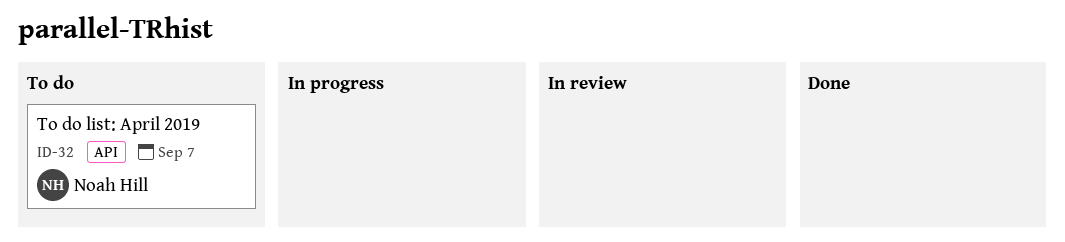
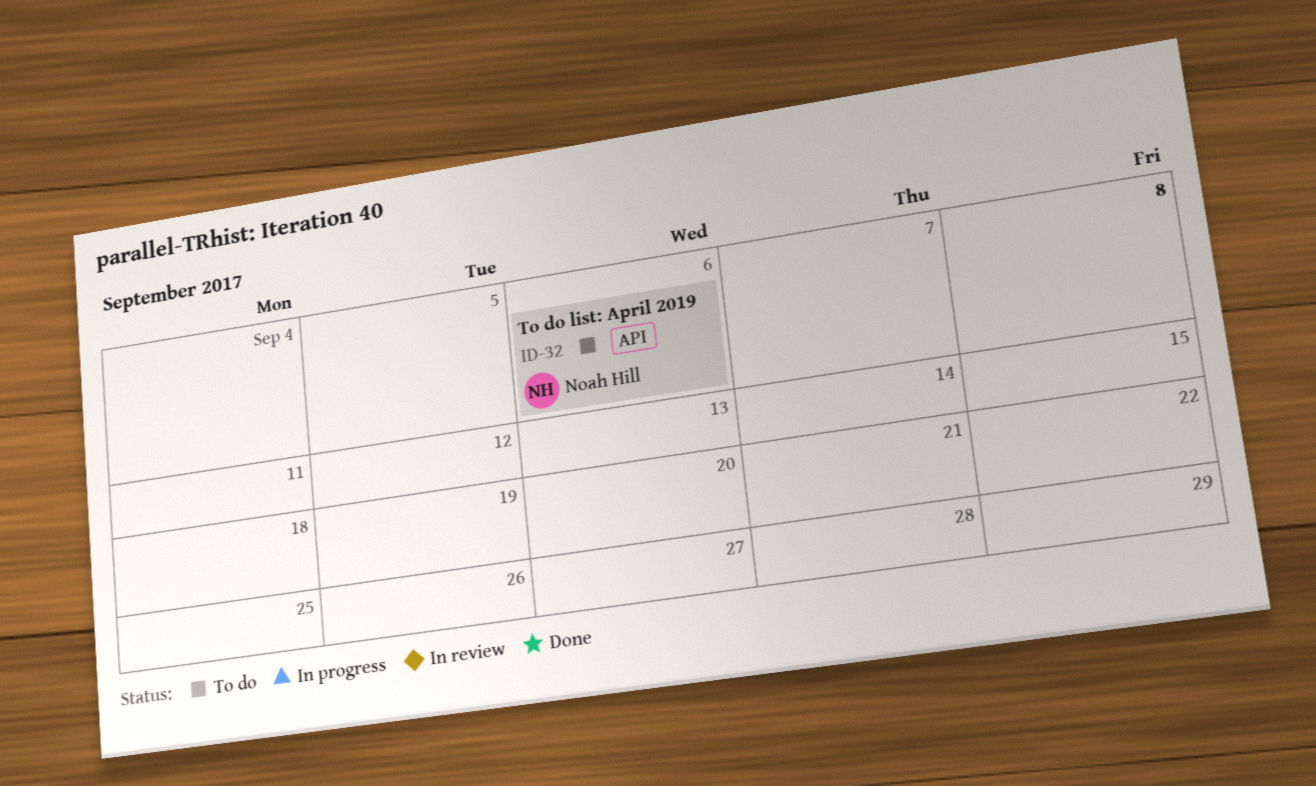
ID-32, due: Sep 7 -> Sep 6

